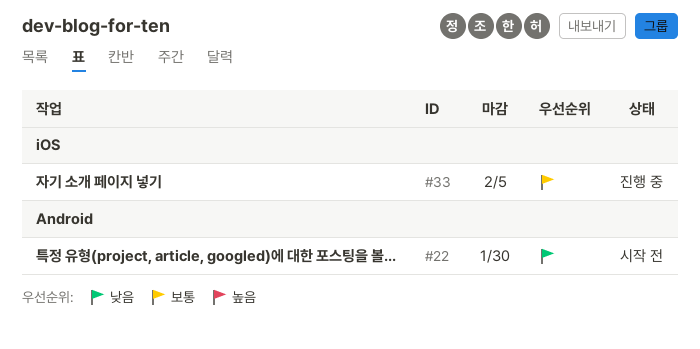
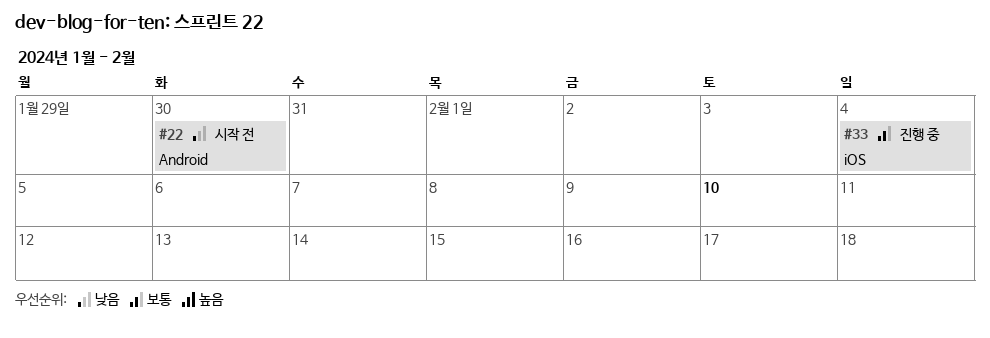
#33, due: Feb 5 -> Feb 4

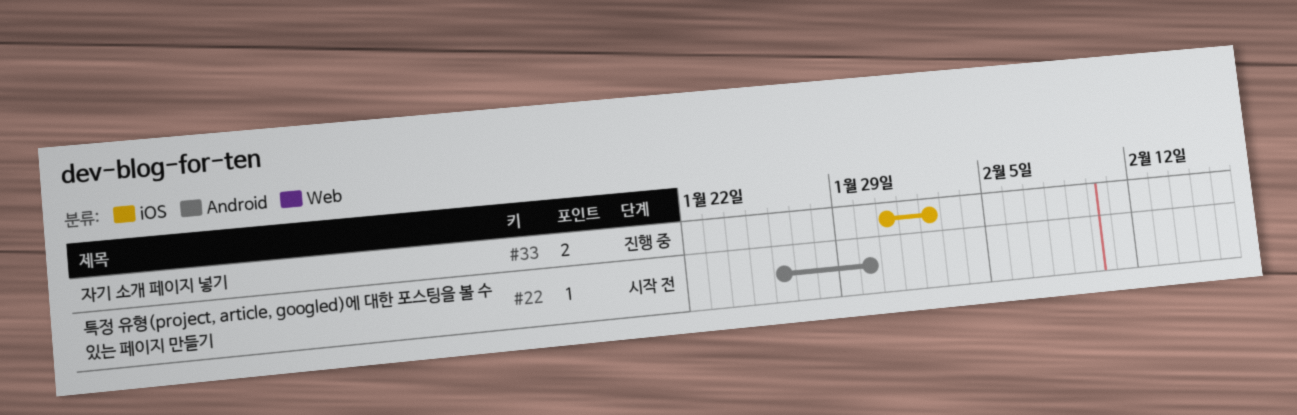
#33, due: Feb 4 -> Feb 2

